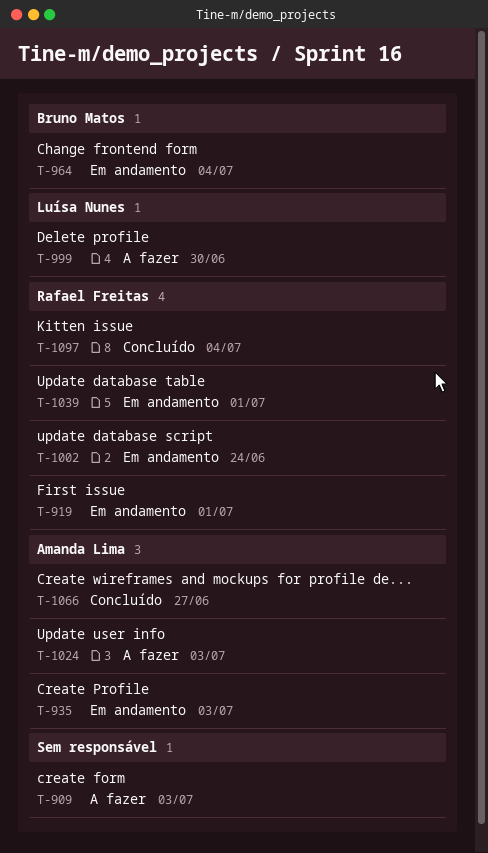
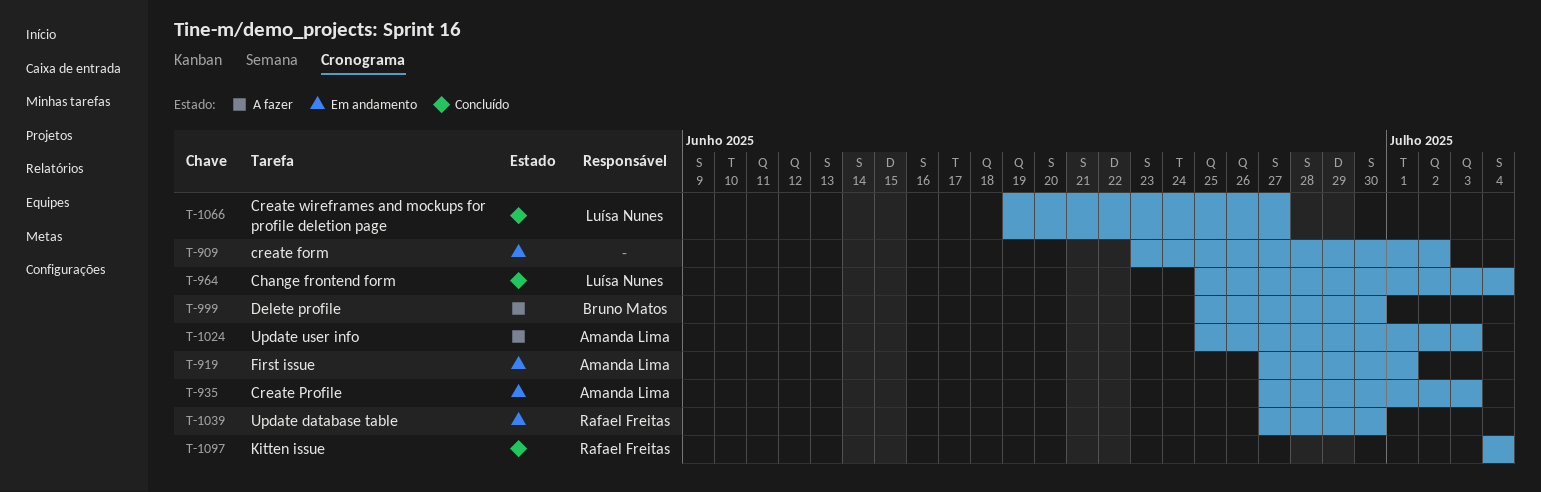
T-909, status: A fazer -> Em andamento
T-909, due: Jul 3 -> Jul 2
T-919, owner: Rafael Freitas -> Amanda Lima
T-964, status: Em andamento -> Concluído
T-964, owner: Bruno Matos -> Luísa Nunes
T-999, owner: Luísa Nunes -> Bruno Matos
T-1002: present -> none
T-1039, due: Jul 1 -> Jun 30
T-1066, owner: Amanda Lima -> Luísa Nunes

